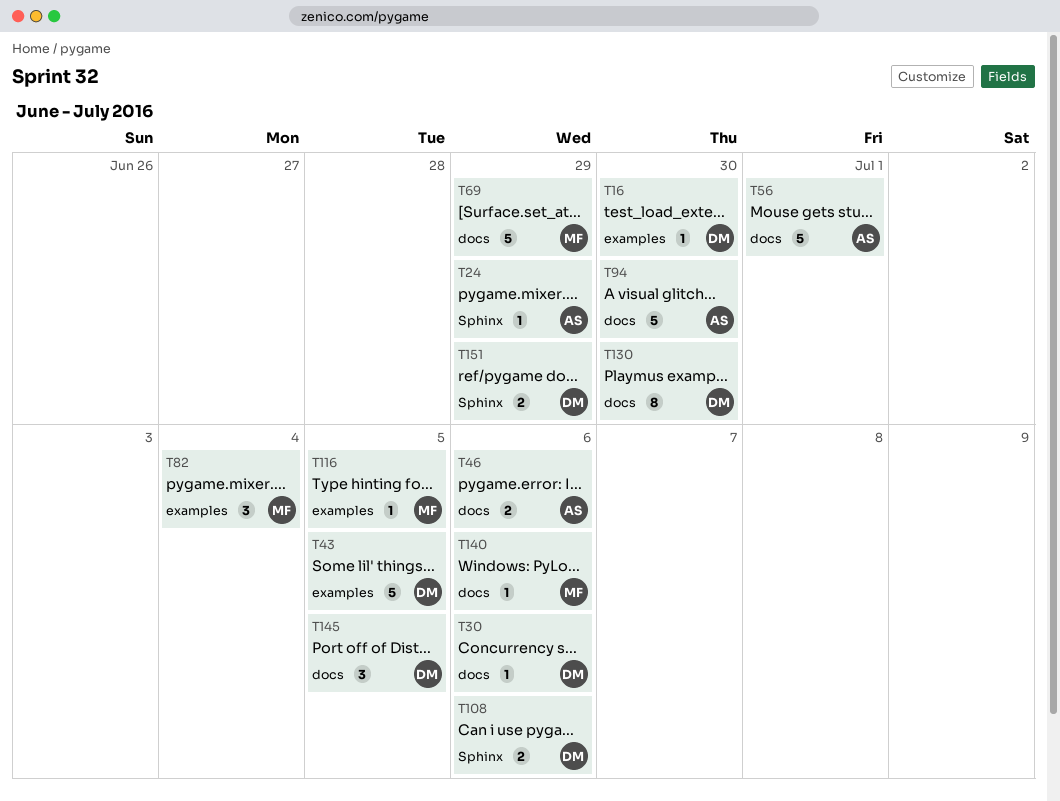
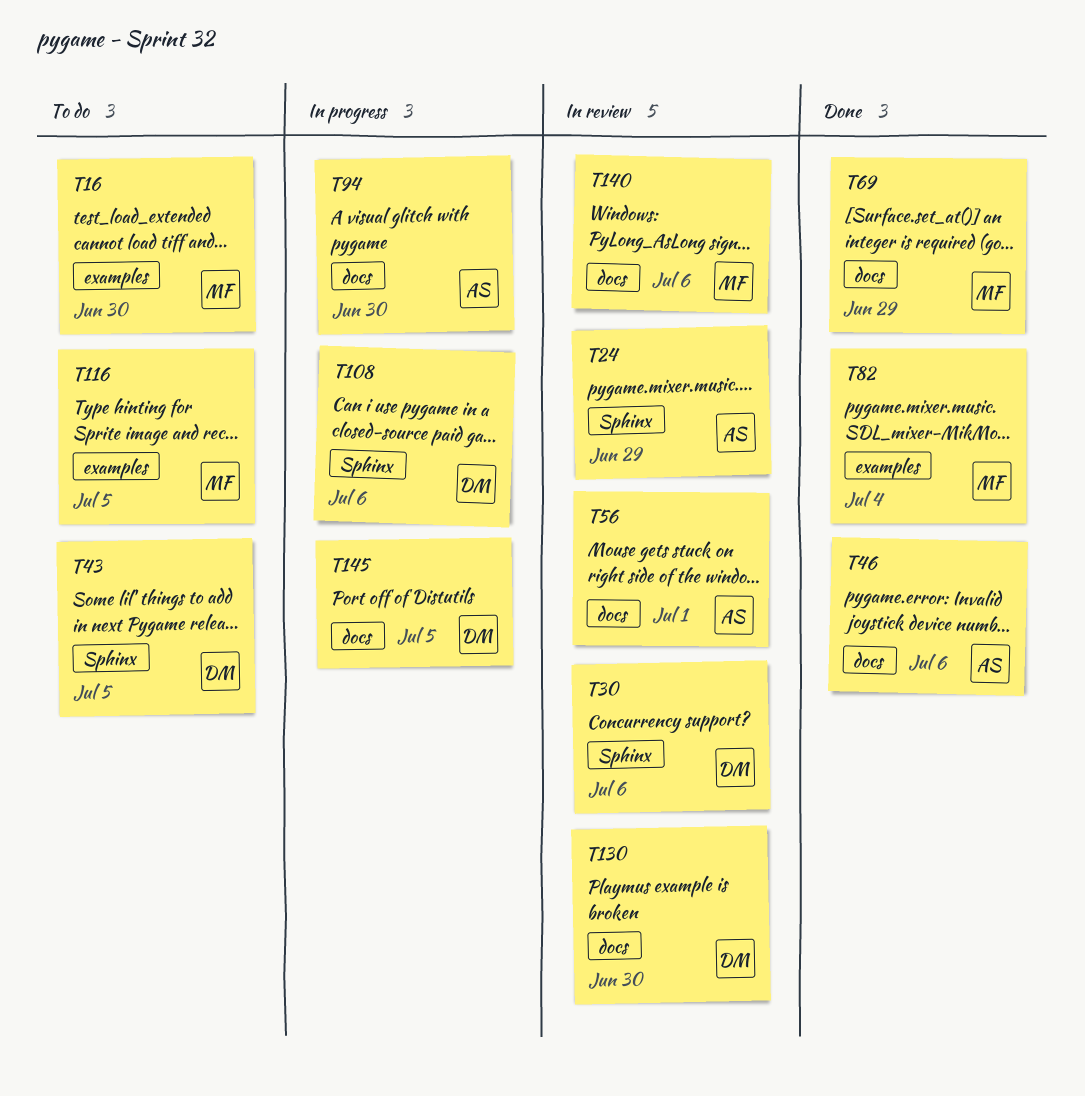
T16, owner: DM -> MF
T30, label: docs -> Sphinx
T43, label: examples -> Sphinx
T151: present -> none

